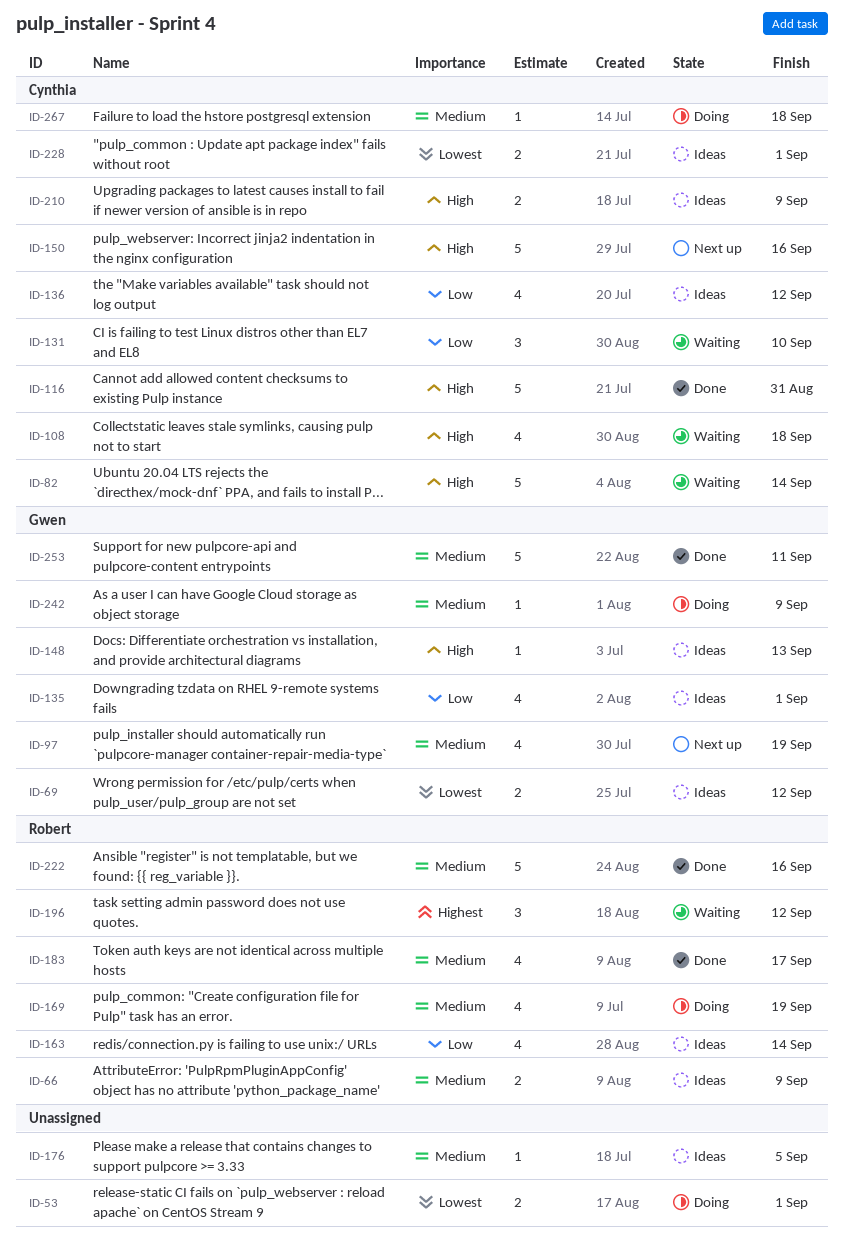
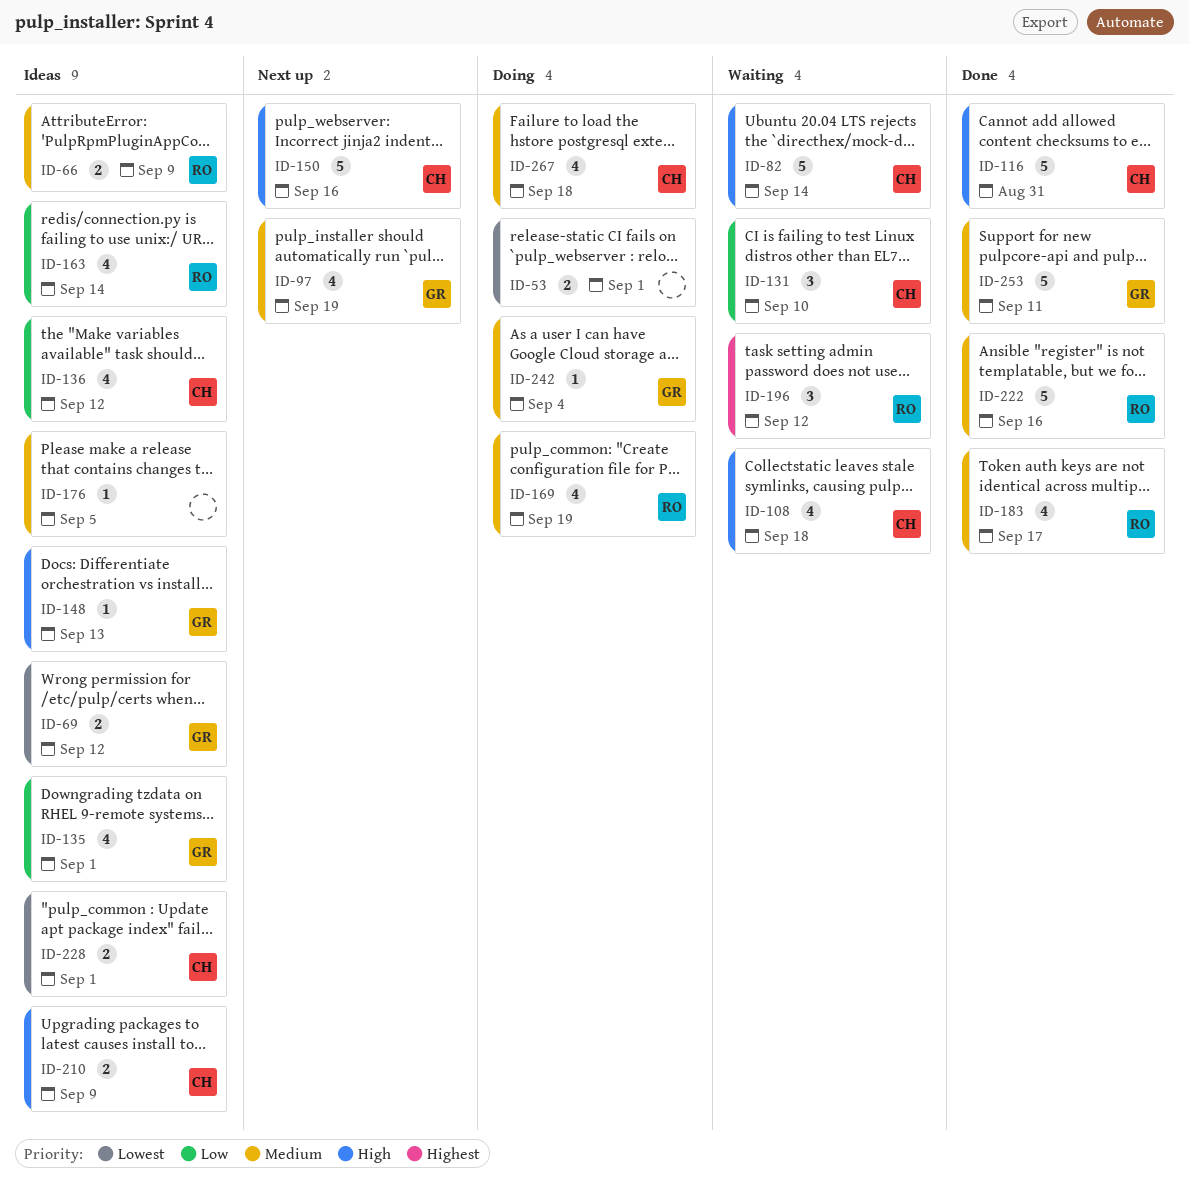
ID-242, due: Sep 9 -> Sep 4
ID-267, estimate: 1 -> 4

